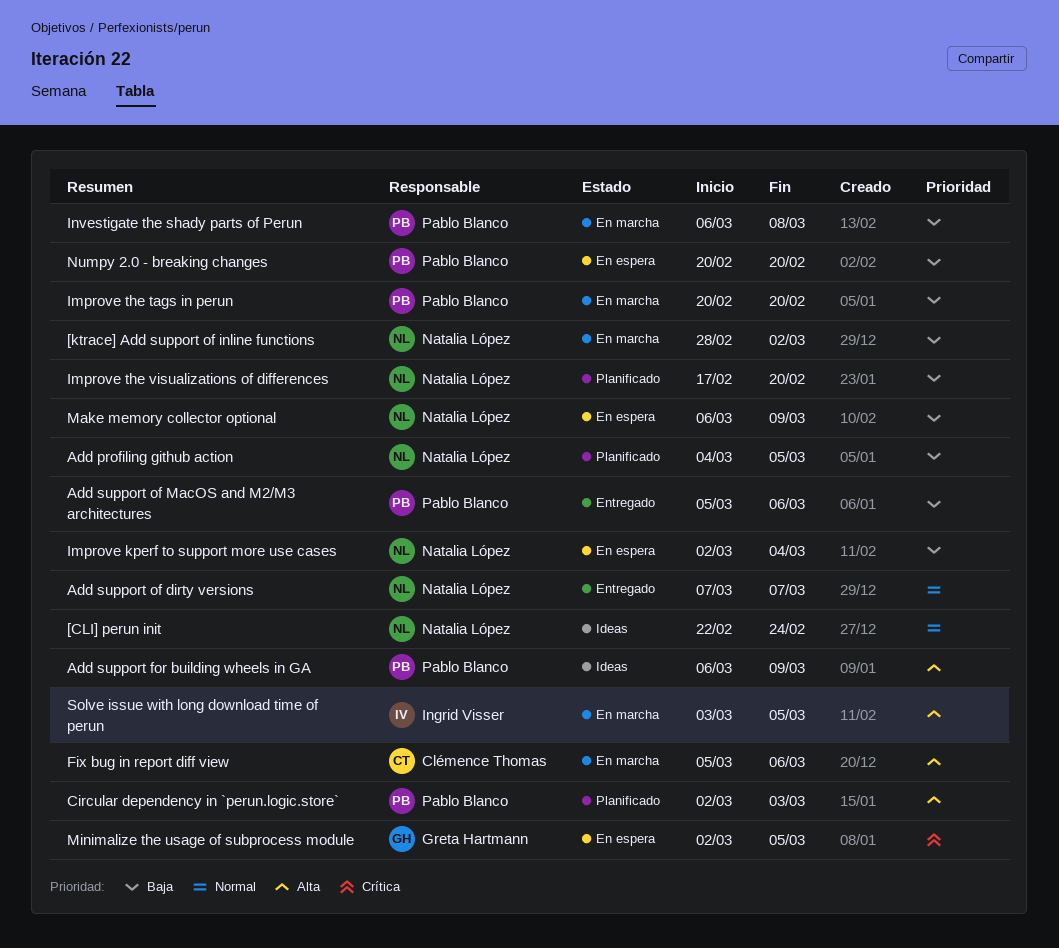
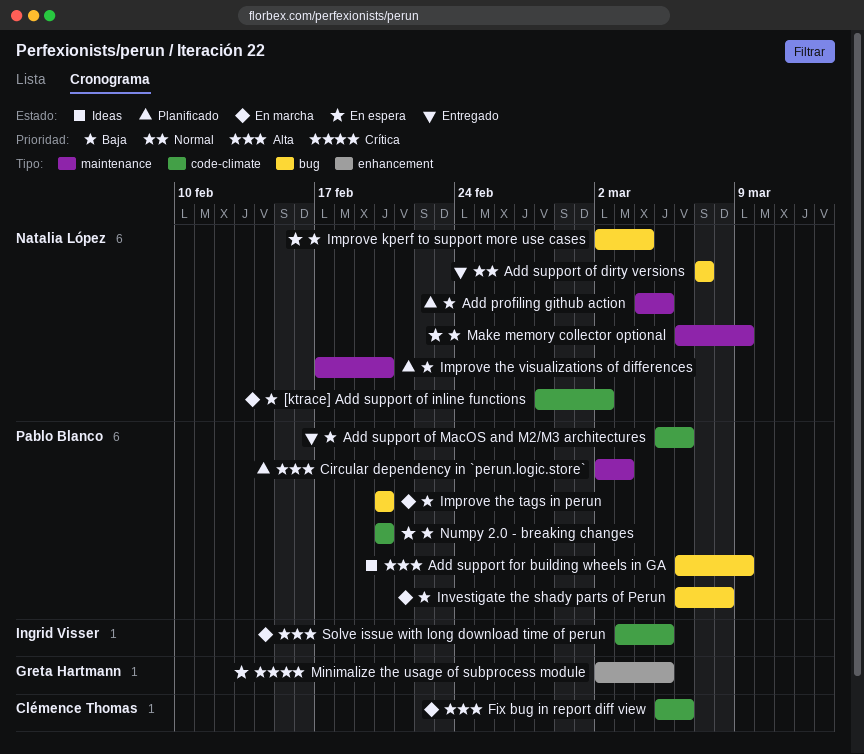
[CLI] perun init: present -> none

